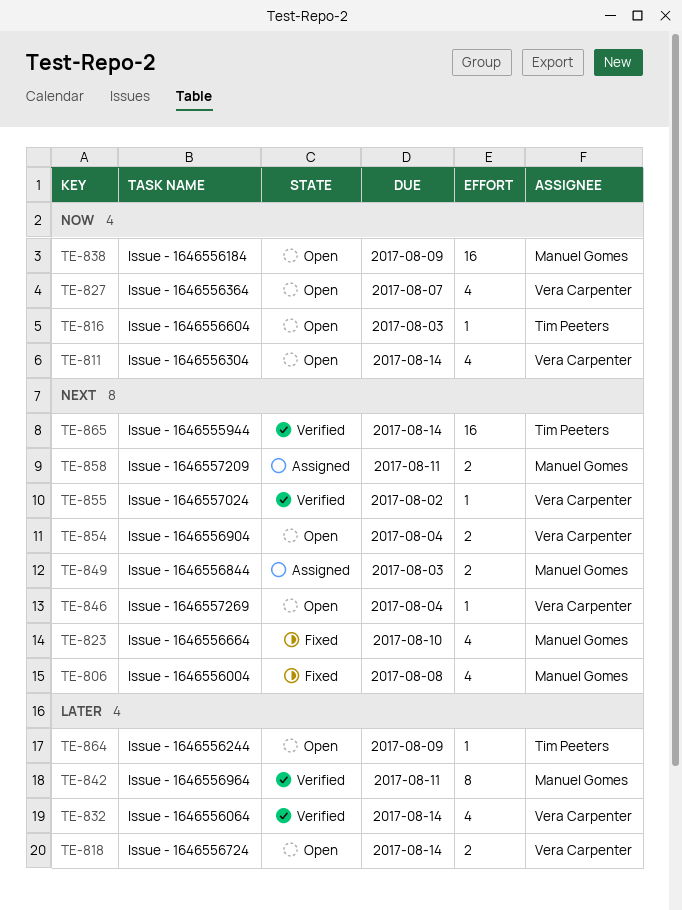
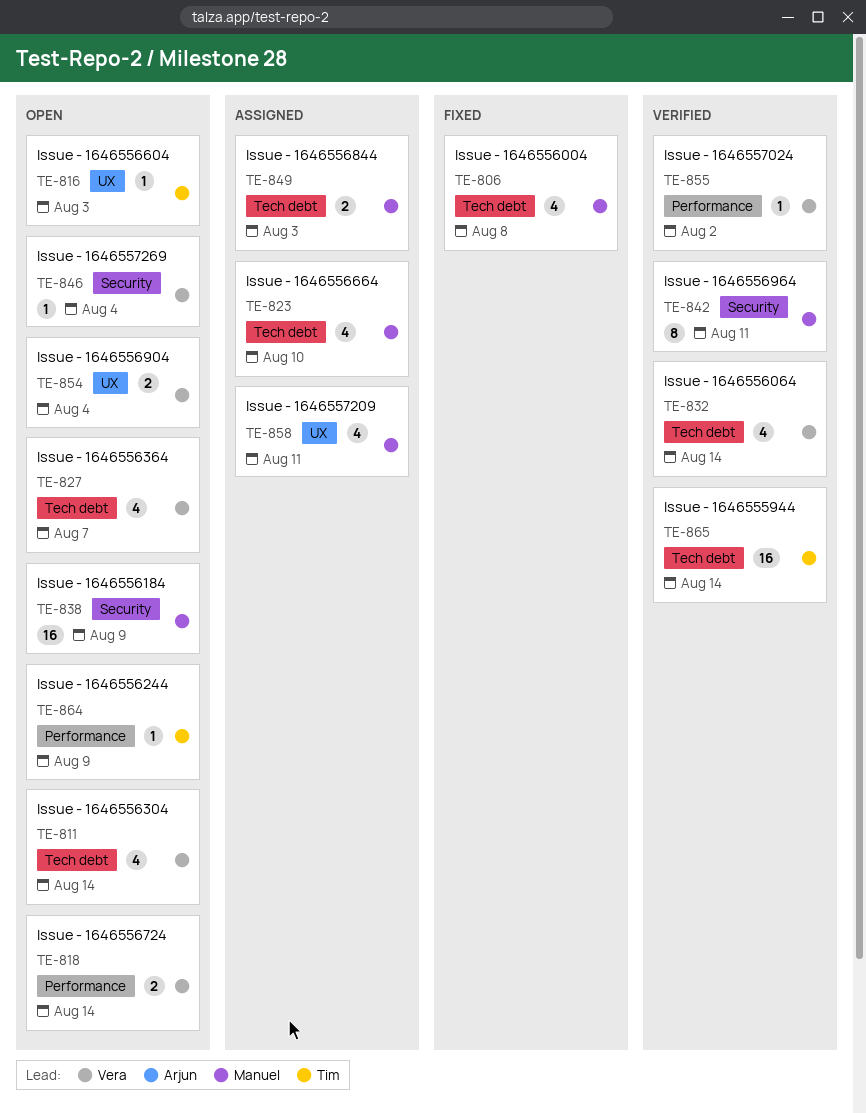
TE-823, status: Fixed -> Assigned
TE-858, estimate: 2 -> 4

